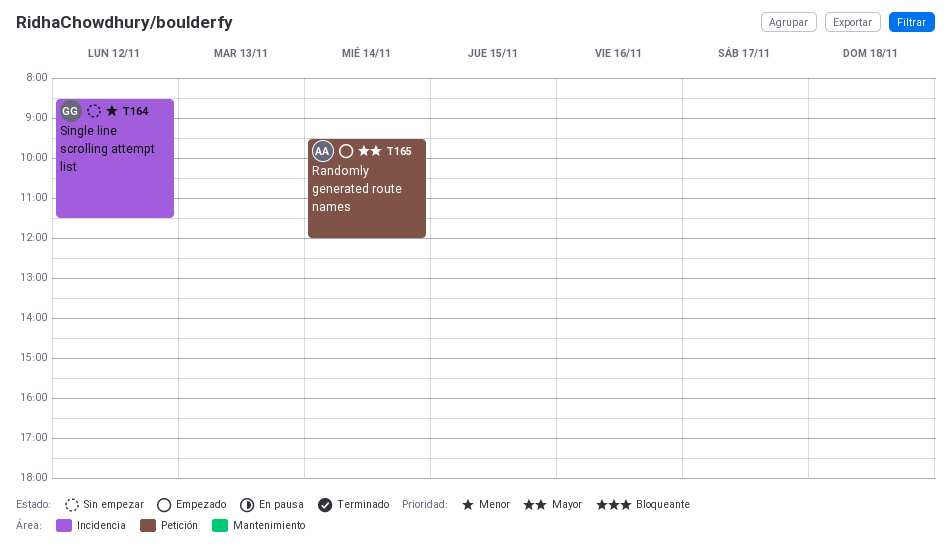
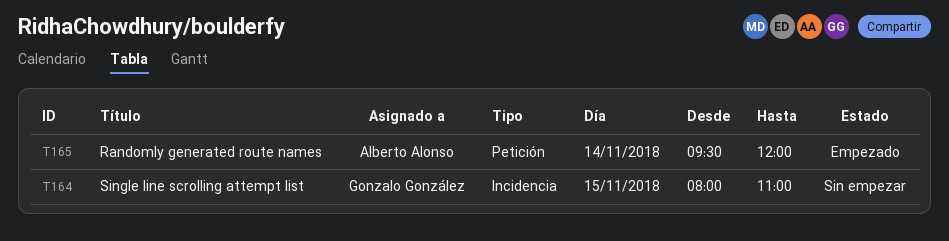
T164, day: Nov 12 -> Nov 15
T164, begins: 08:30 -> 08:00
T164, ends: 11:30 -> 11:00

